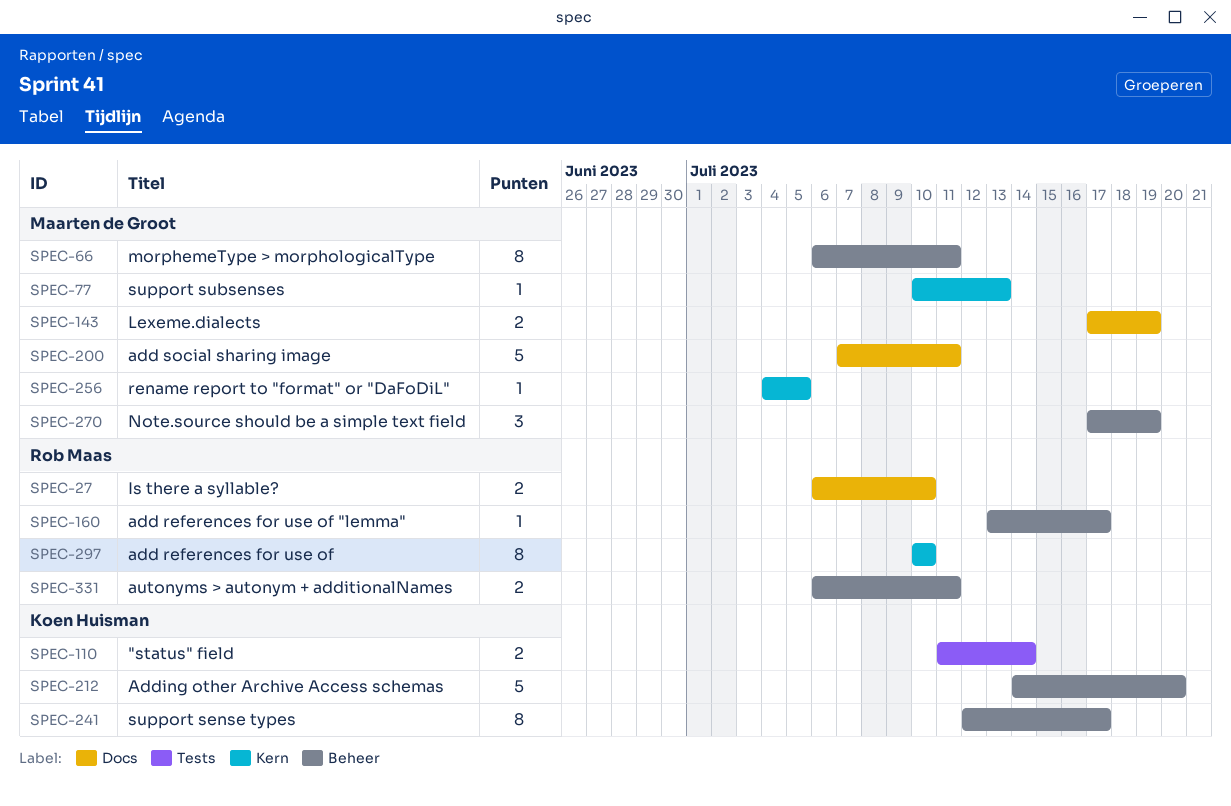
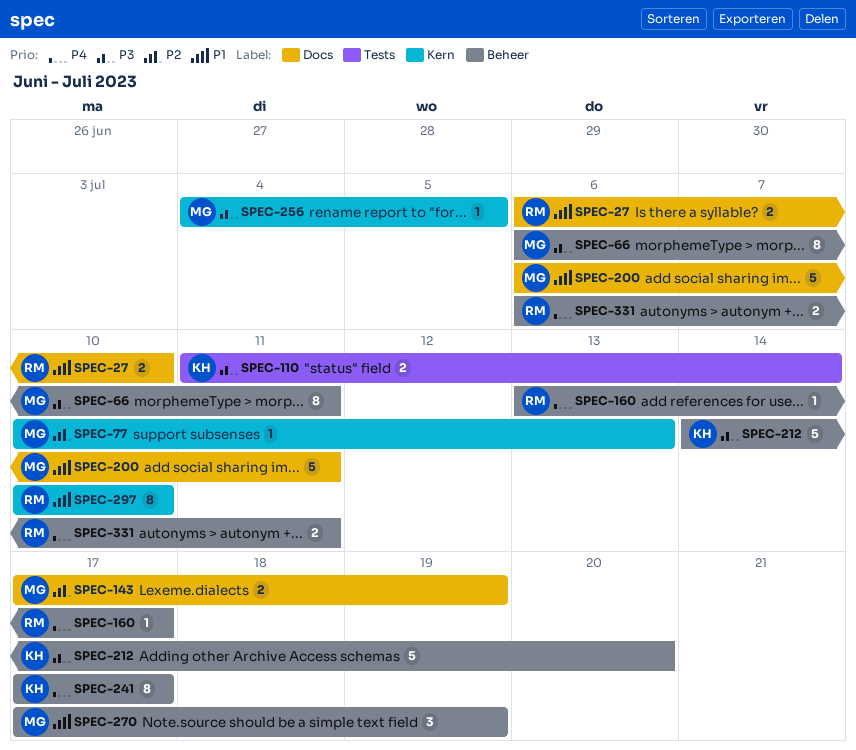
SPEC-200, start: Jul 7 -> Jul 6
SPEC-241, start: Jul 12 -> Jul 17

